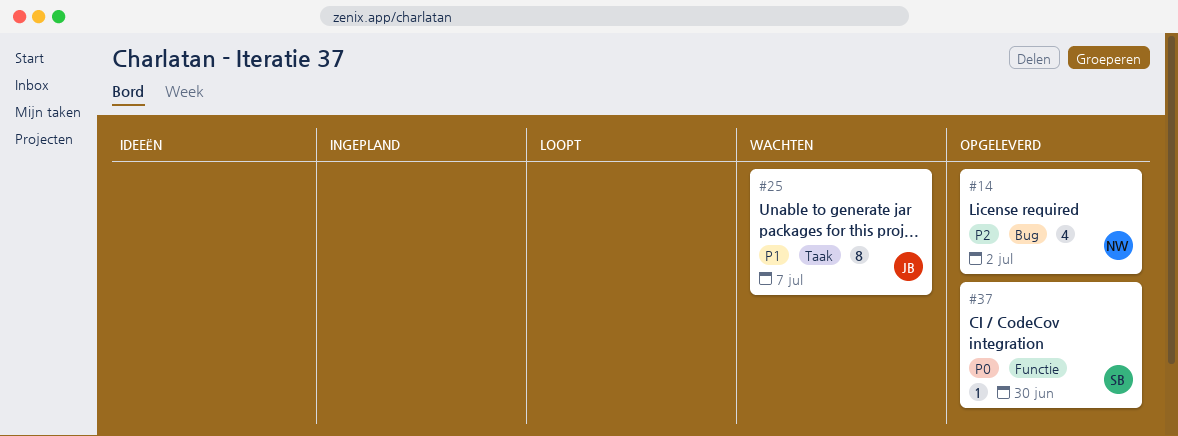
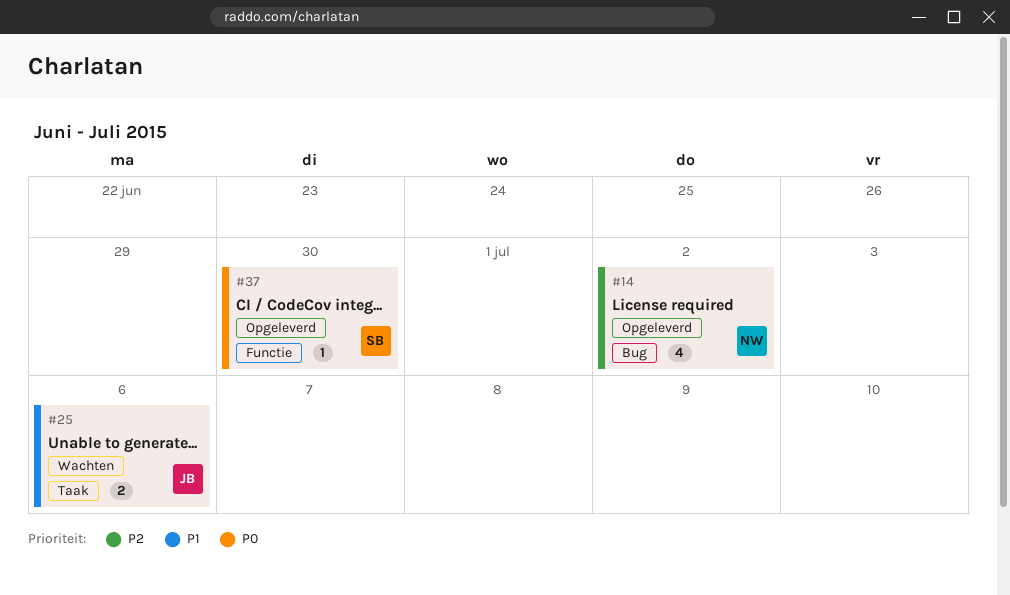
#25, estimate: 8 -> 2
#25, due: Jul 7 -> Jul 6

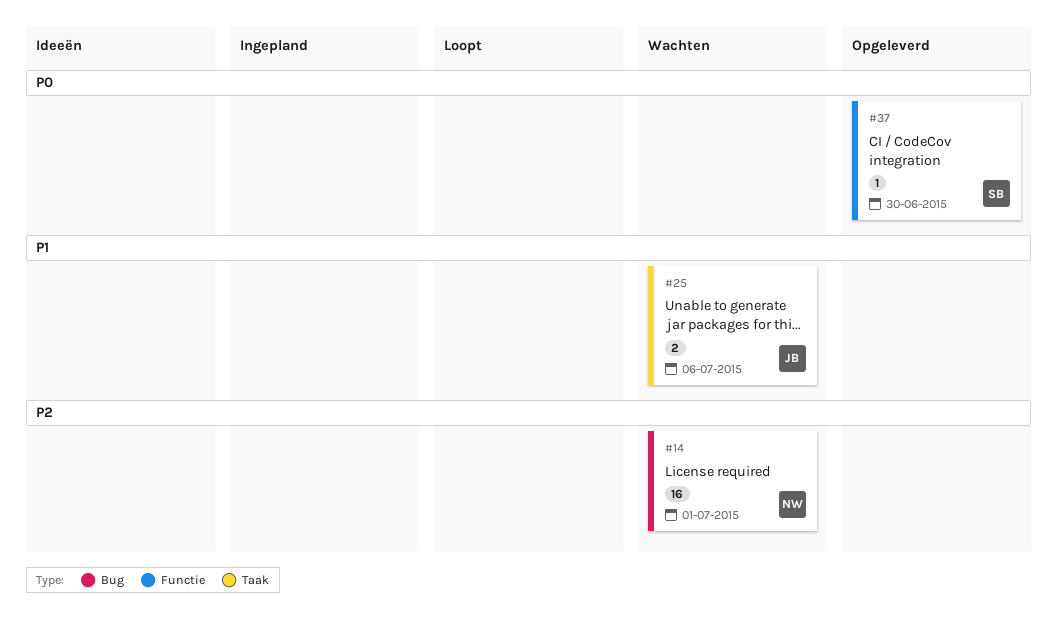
#14, status: Opgeleverd -> Wachten
#14, estimate: 4 -> 16
#14, due: Jul 2 -> Jul 1

